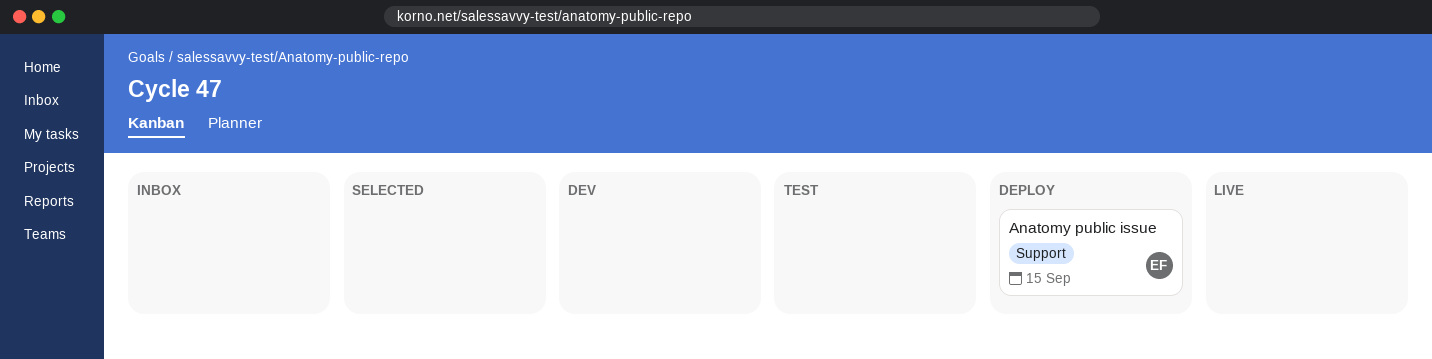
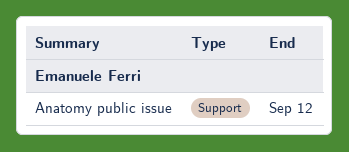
Anatomy public issue, due: Sep 15 -> Sep 12

